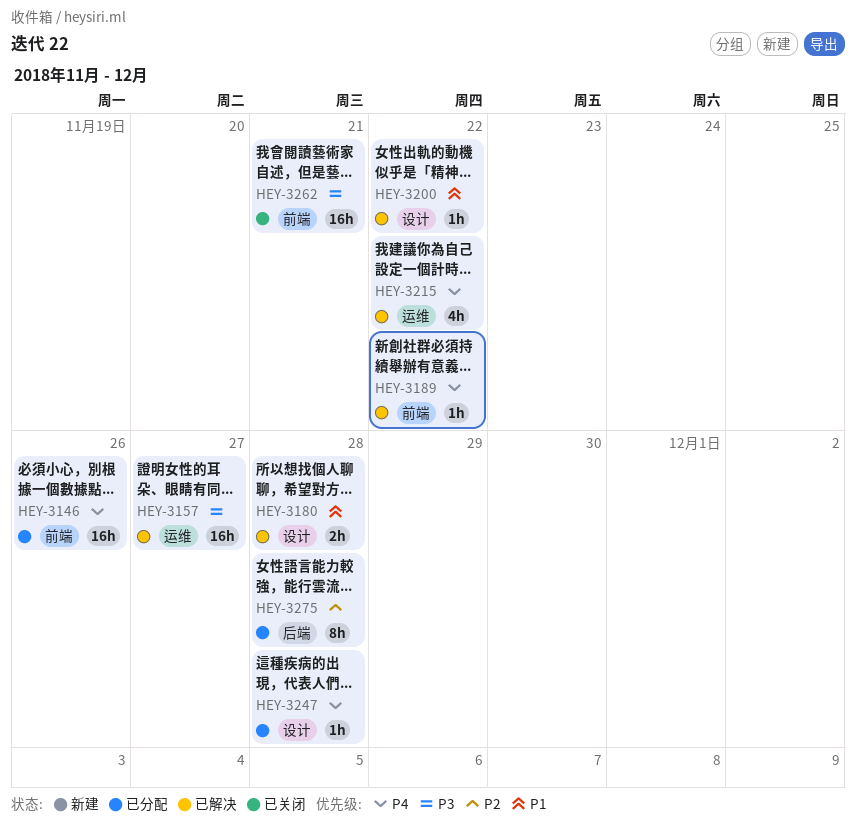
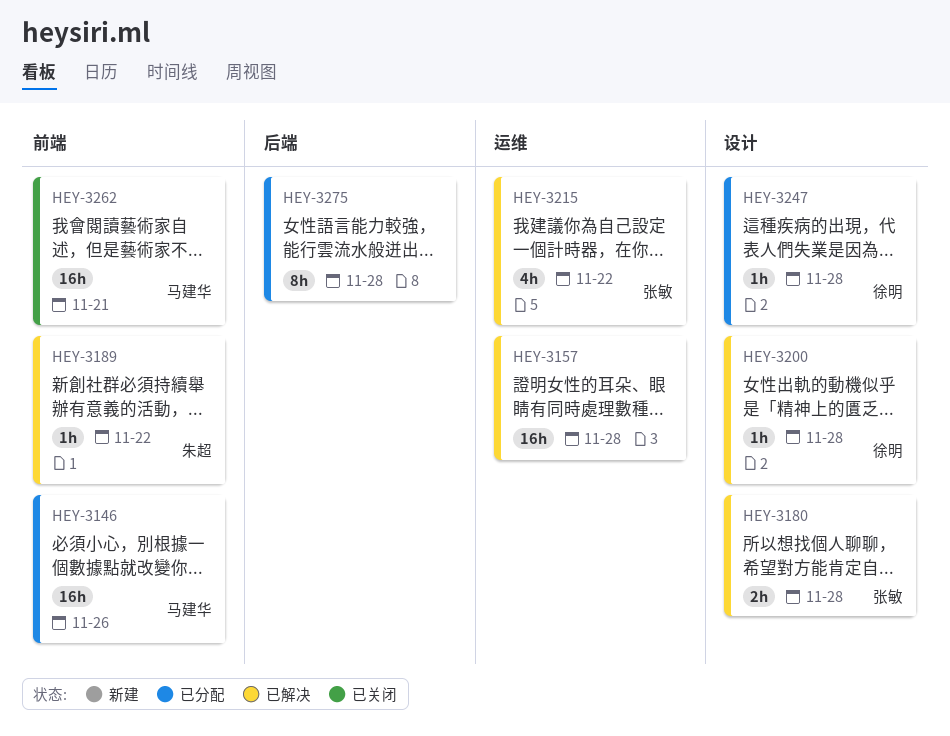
HEY-3157, due: Nov 27 -> Nov 28
HEY-3200, due: Nov 22 -> Nov 28

